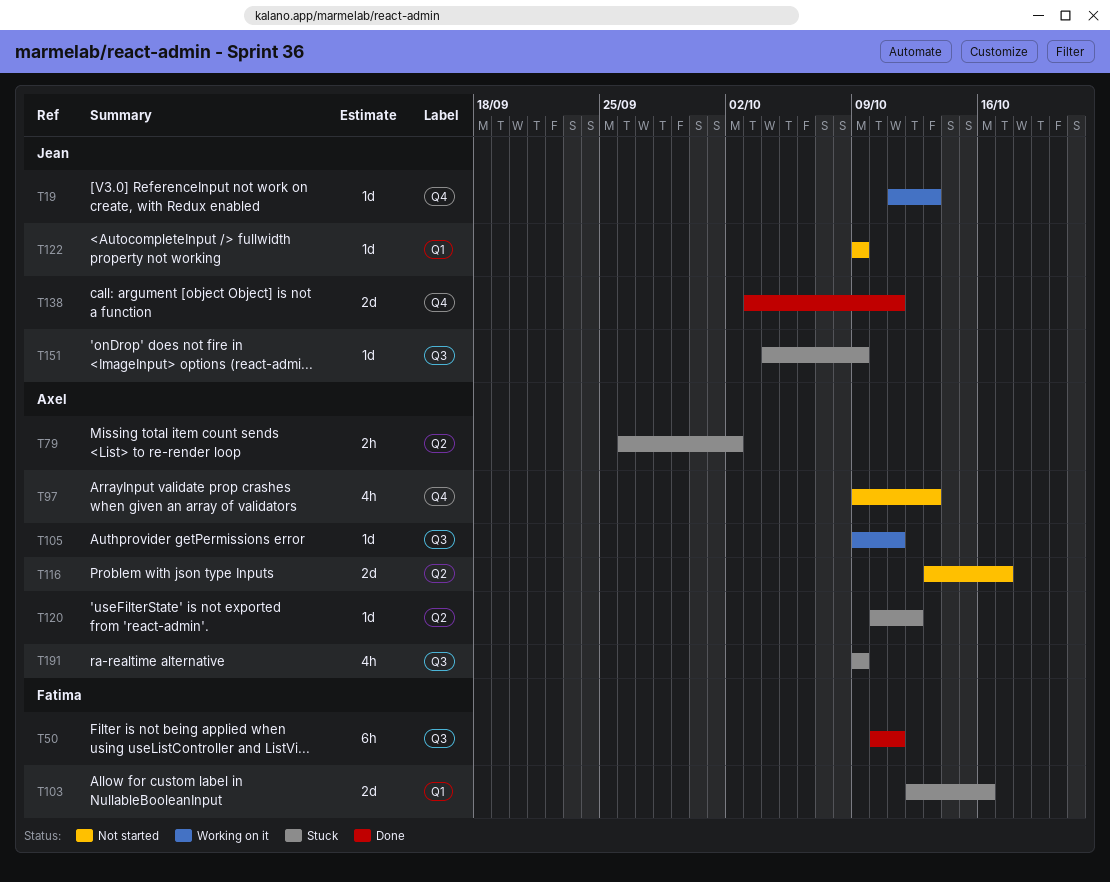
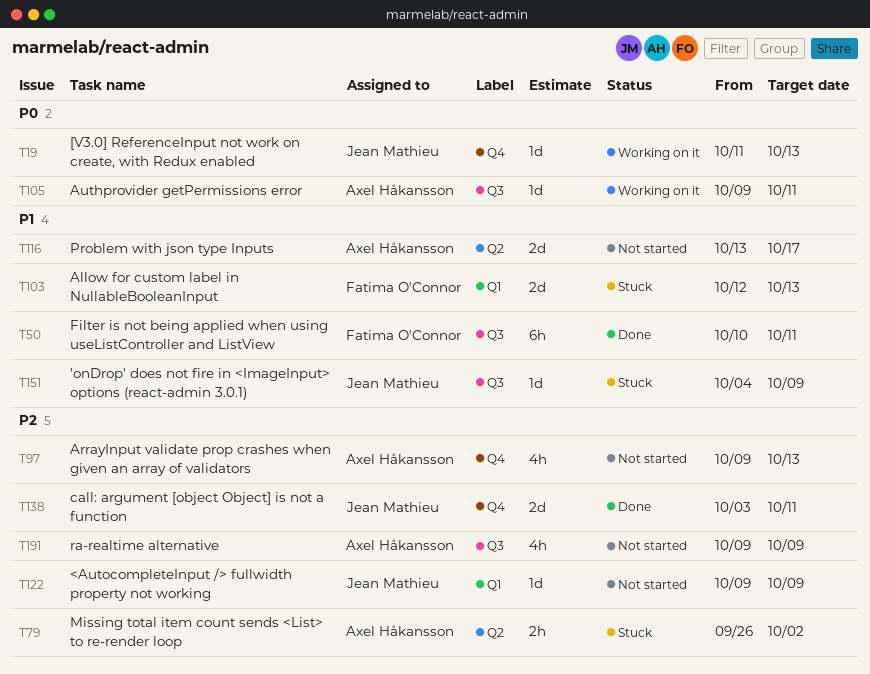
T103, due: Oct 16 -> Oct 13
T120: present -> none
T191, status: Stuck -> Not started

